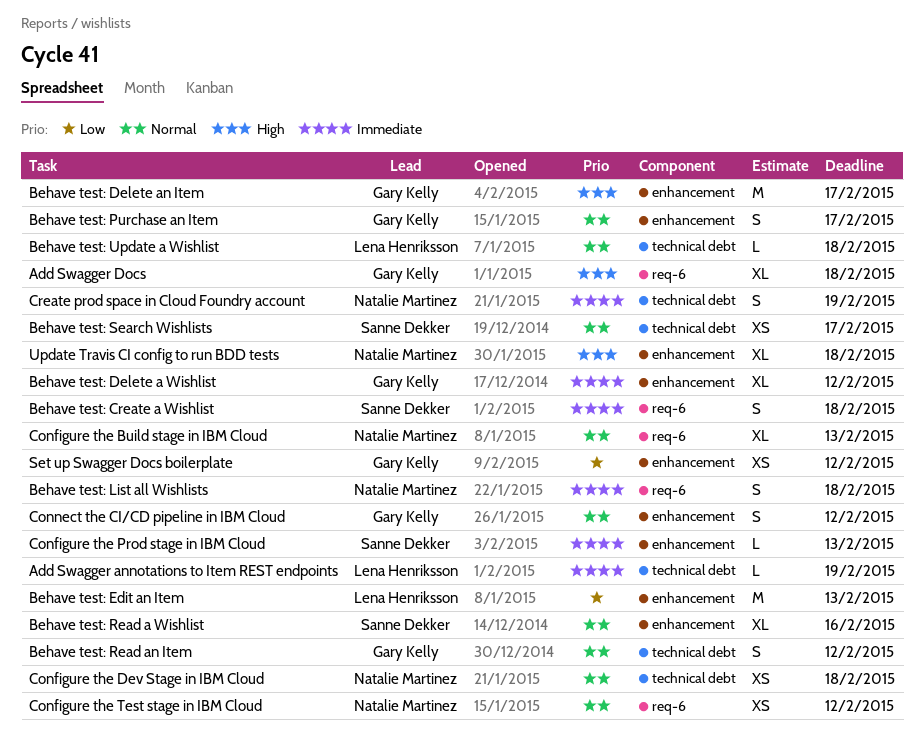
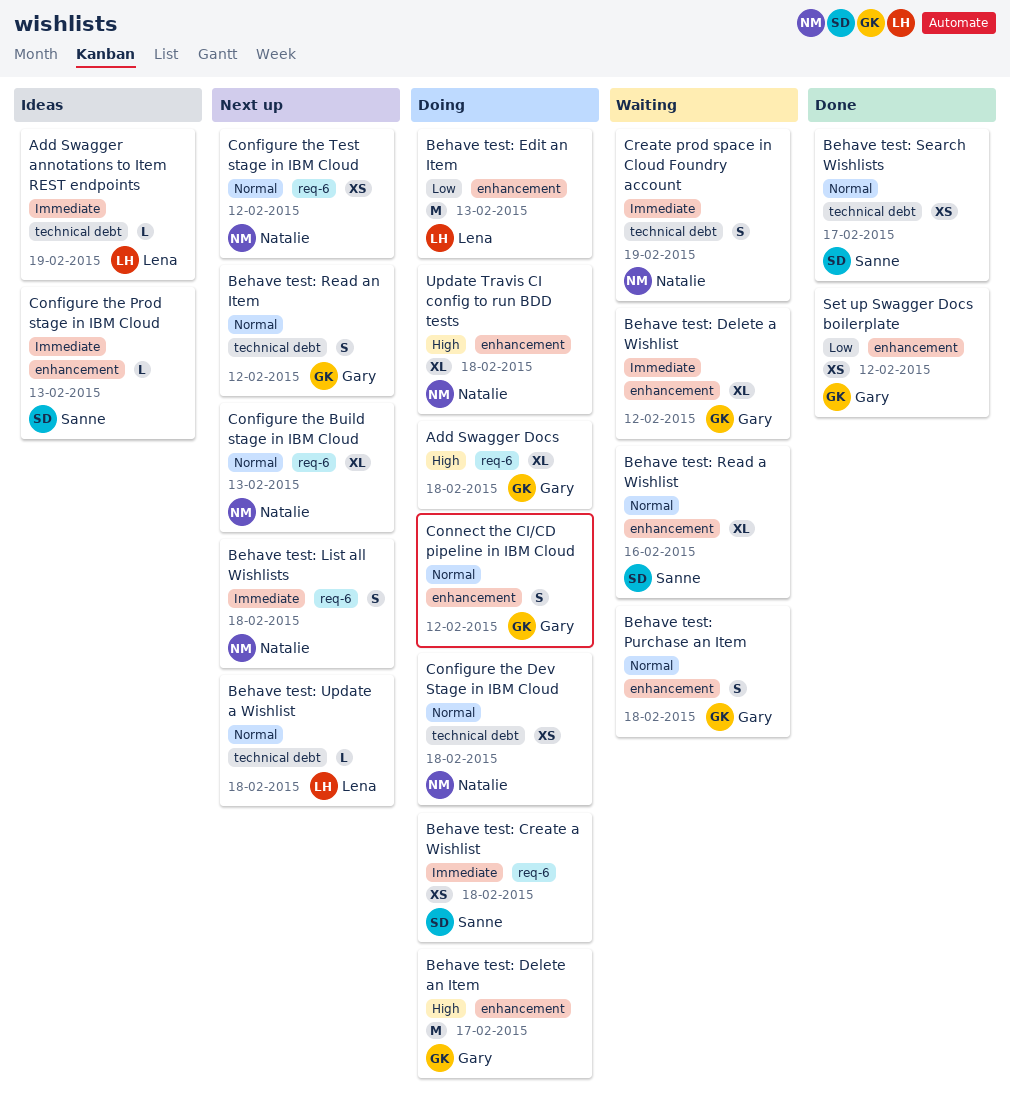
Behave test: Create a Wishlist, estimate: S -> XS
Behave test: Purchase an Item, due: Feb 17 -> Feb 18

